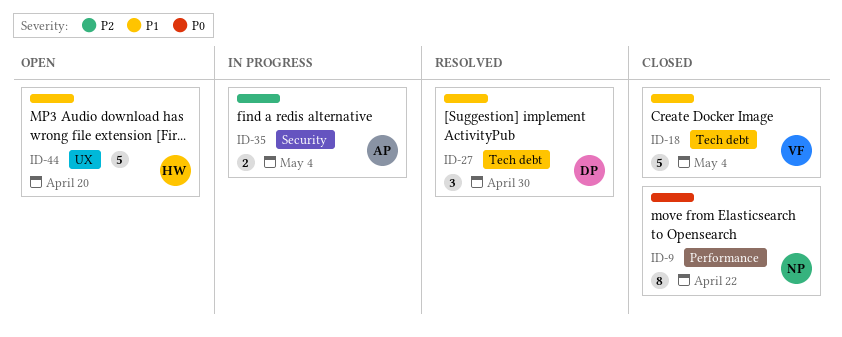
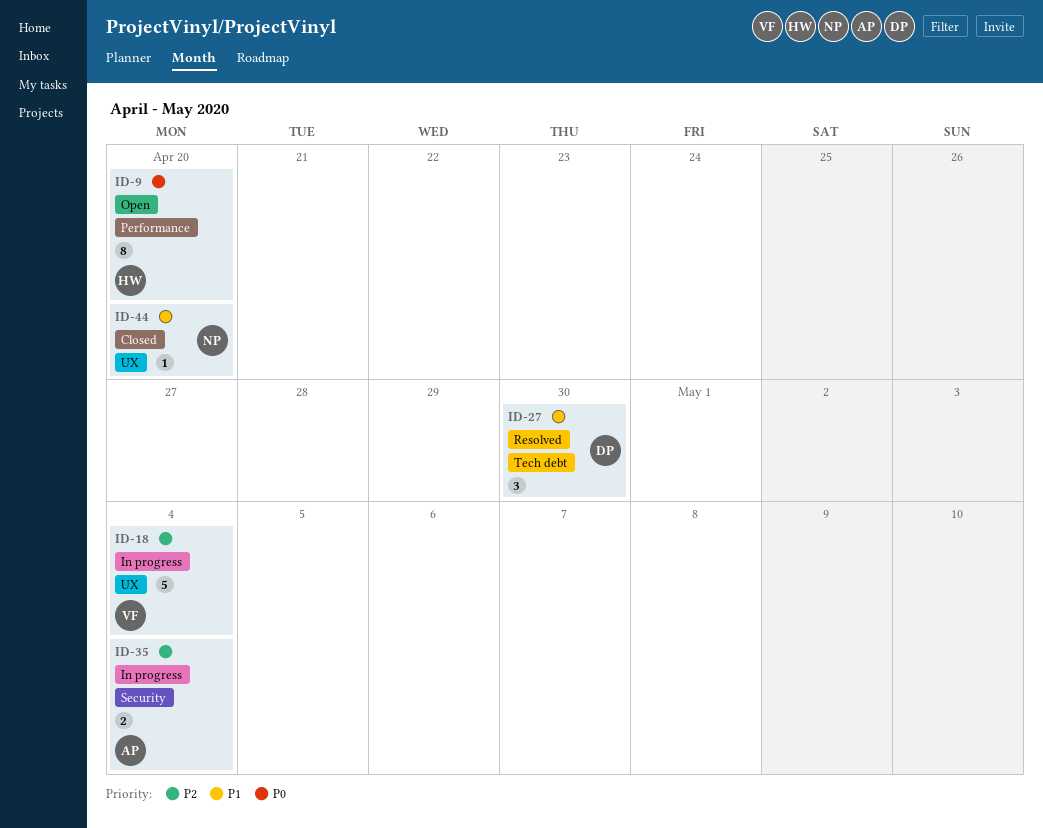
ID-9, status: Closed -> Open
ID-9, owner: NP -> HW
ID-9, due: Apr 22 -> Apr 20
ID-18, status: Closed -> In progress
ID-18, priority: P1 -> P2
ID-18, label: Tech debt -> UX
ID-44, status: Open -> Closed
ID-44, owner: HW -> NP
ID-44, estimate: 5 -> 1

